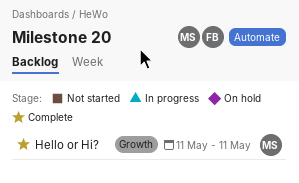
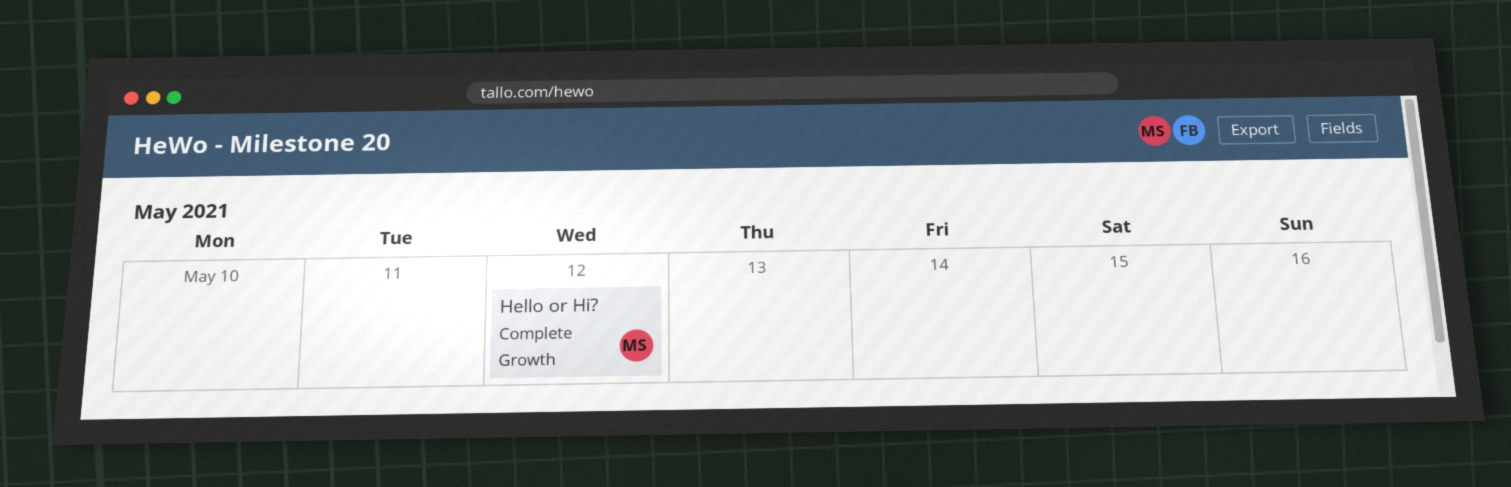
Hello or Hi?, due: May 11 -> May 12

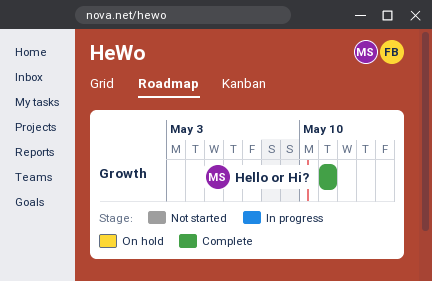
Hello or Hi?, due: May 12 -> May 11

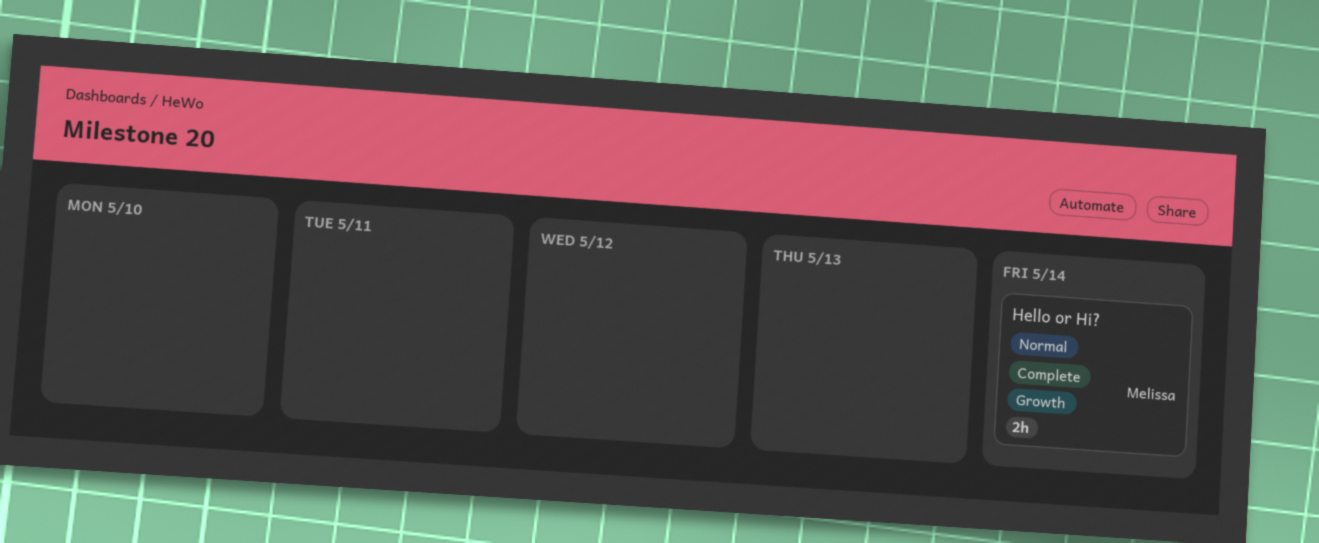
Hello or Hi?, due: May 11 -> May 14

